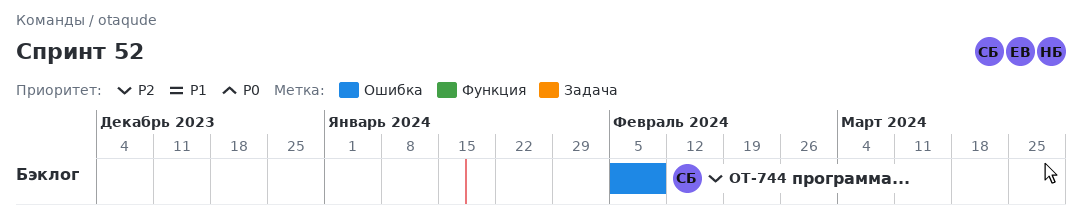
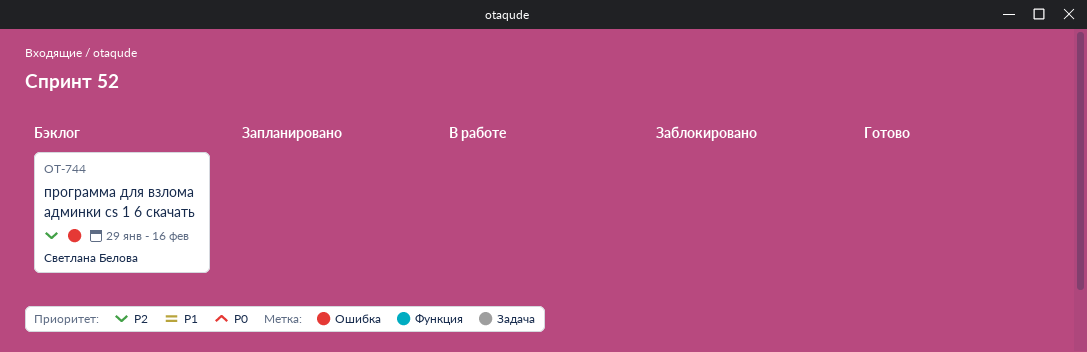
OT-744, start: Feb 5 -> Jan 29
OT-744, due: Feb 9 -> Feb 16

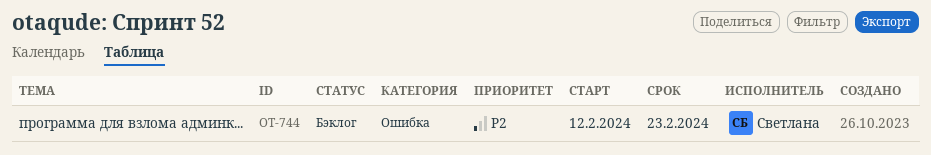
OT-744, start: Jan 29 -> Feb 12
OT-744, due: Feb 16 -> Feb 23

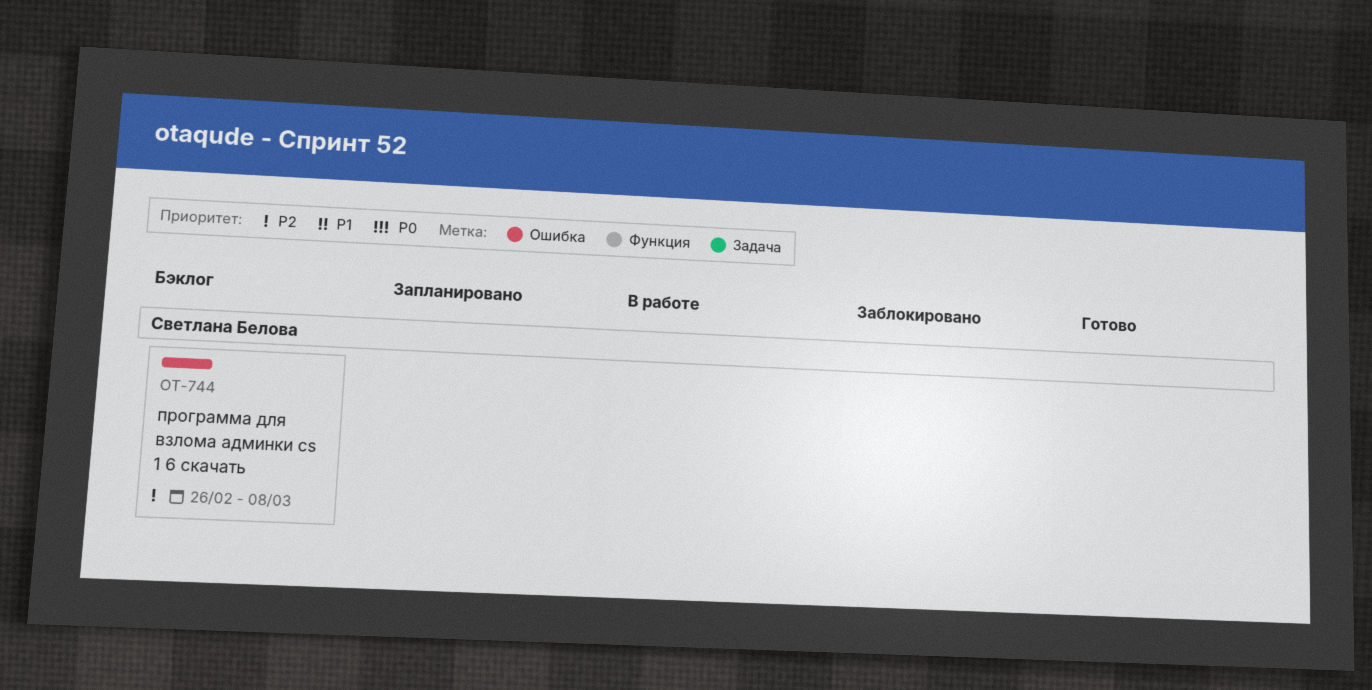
OT-744, start: Feb 12 -> Feb 26
OT-744, due: Feb 23 -> Mar 8

